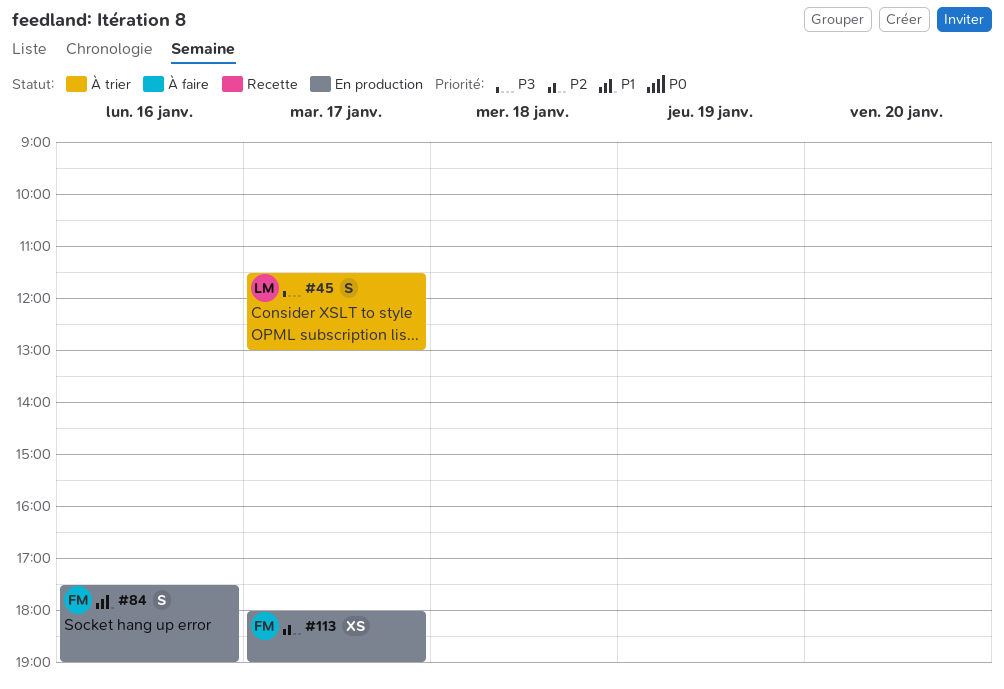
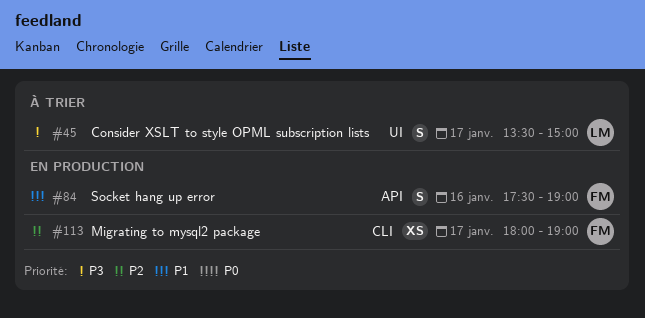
#45, begins: 11:30 -> 13:30
#45, ends: 13:00 -> 15:00

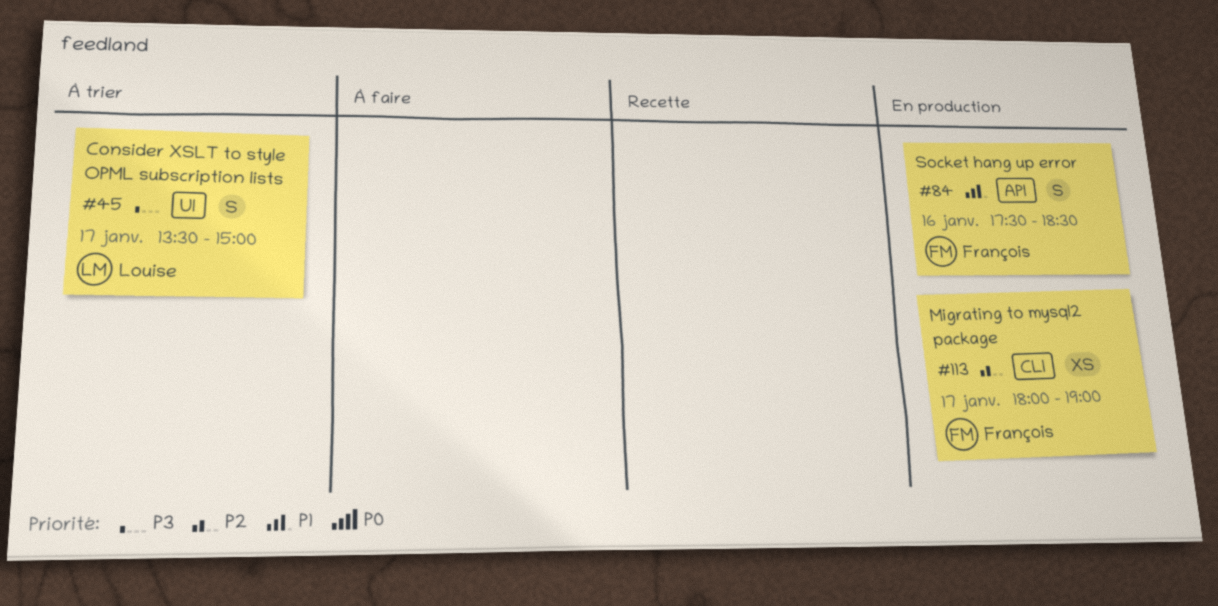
#84, ends: 19:00 -> 18:30

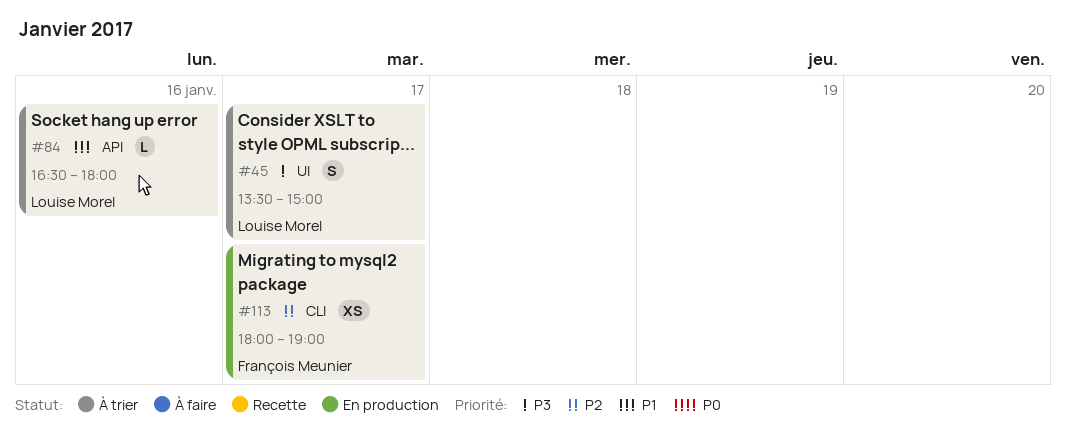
#84, status: En production -> À trier
#84, owner: François Meunier -> Louise Morel
#84, estimate: S -> L
#84, begins: 17:30 -> 16:30
#84, ends: 18:30 -> 18:00

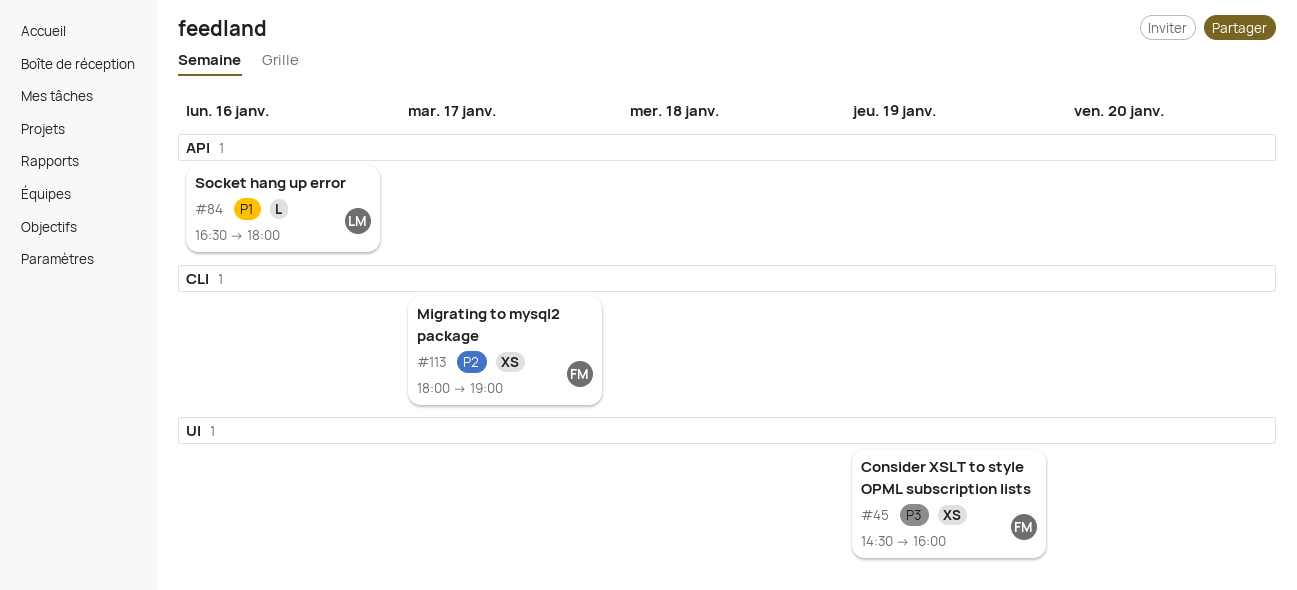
#45, owner: Louise Morel -> François Meunier
#45, estimate: S -> XS
#45, day: Jan 17 -> Jan 19
#45, begins: 13:30 -> 14:30
#45, ends: 15:00 -> 16:00

